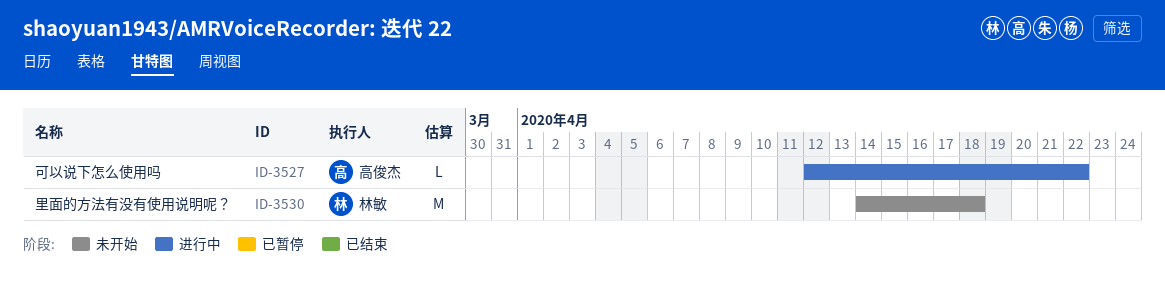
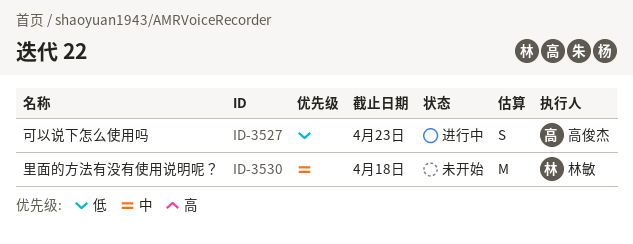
ID-3527, estimate: L -> S
ID-3527, due: Apr 22 -> Apr 23

